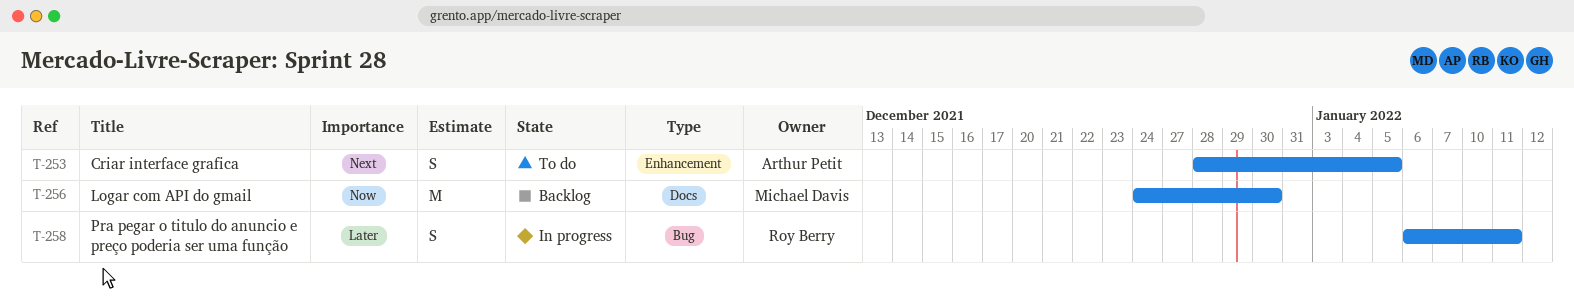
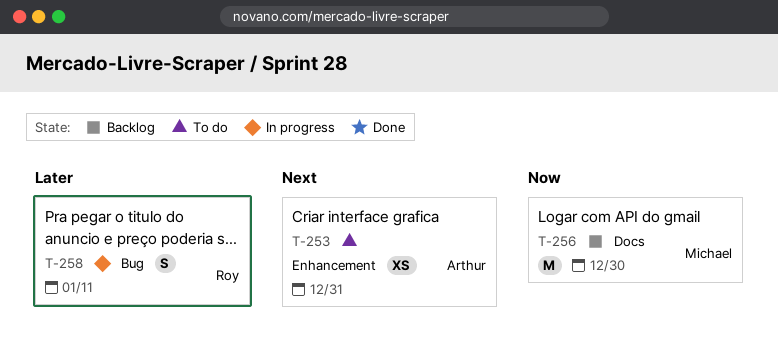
T-253, estimate: S -> XS
T-253, due: Jan 5 -> Dec 31

